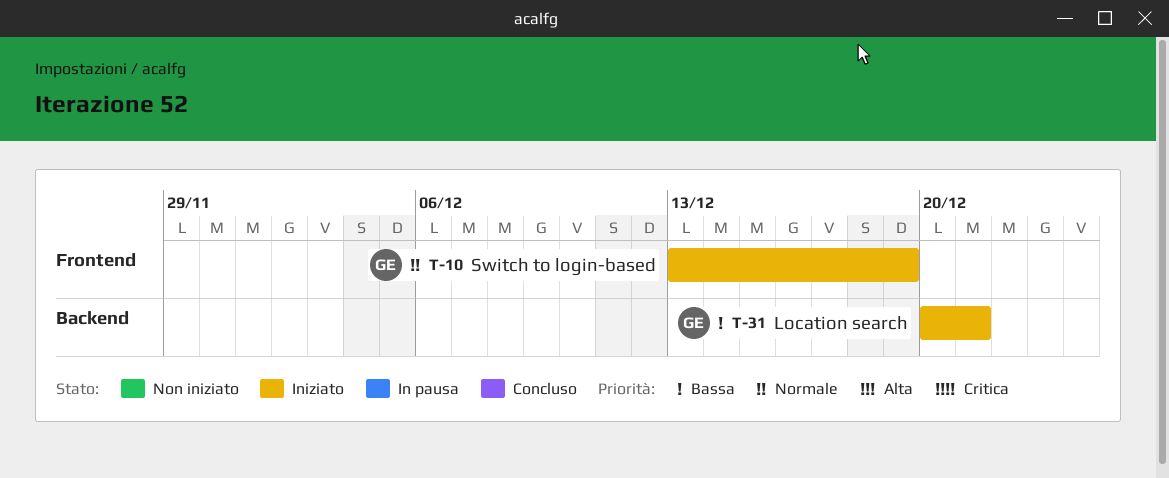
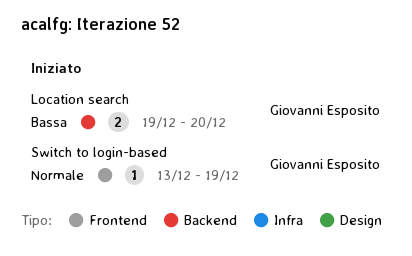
Location search, start: Dec 20 -> Dec 19
Location search, due: Dec 21 -> Dec 20

